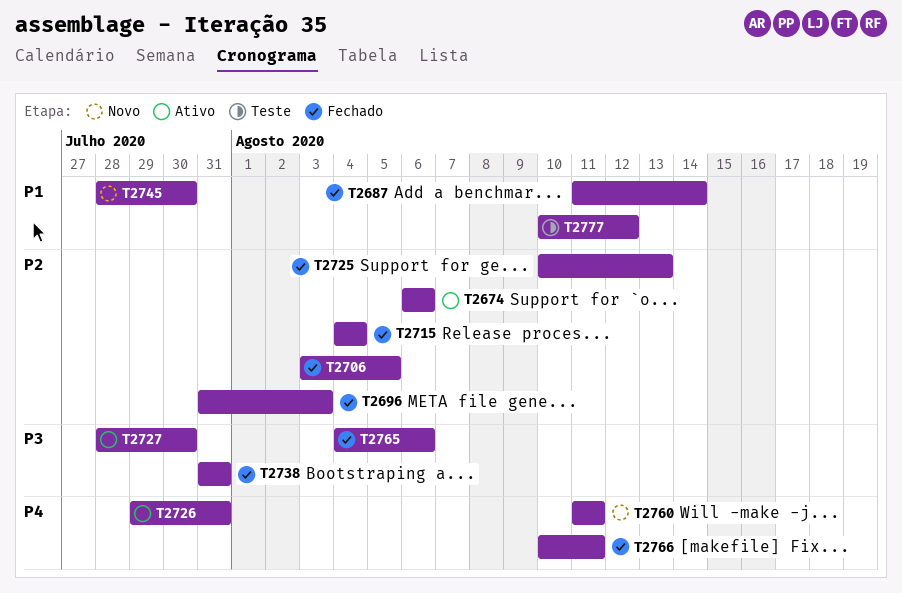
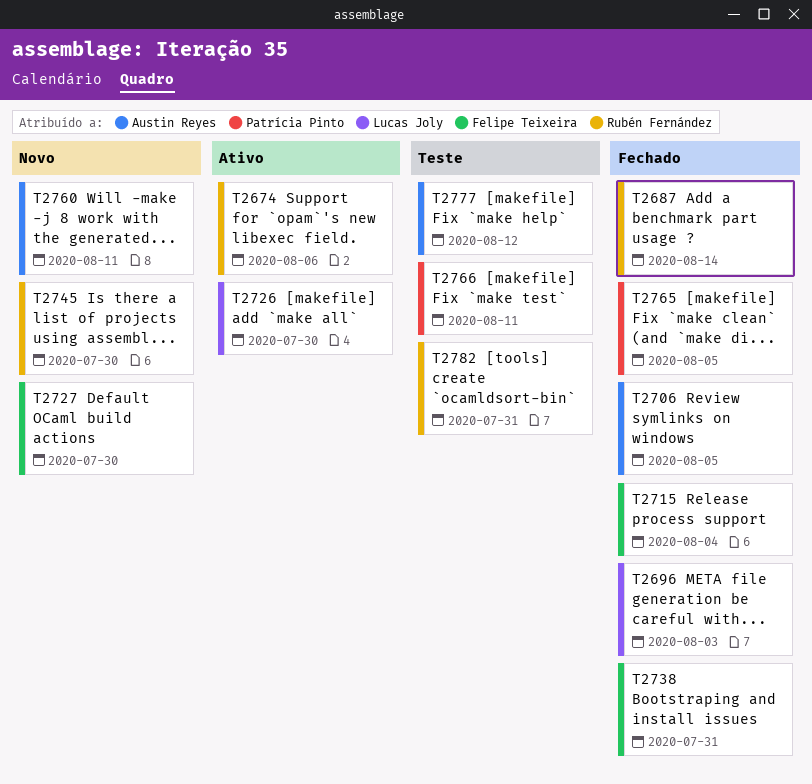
T2725: present -> none
T2726, due: Jul 31 -> Jul 30
T2727, status: Ativo -> Novo
T2765, due: Aug 6 -> Aug 5
T2766, status: Fechado -> Teste
T2782: none -> present

